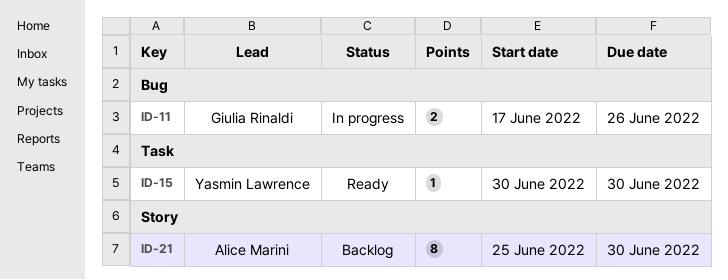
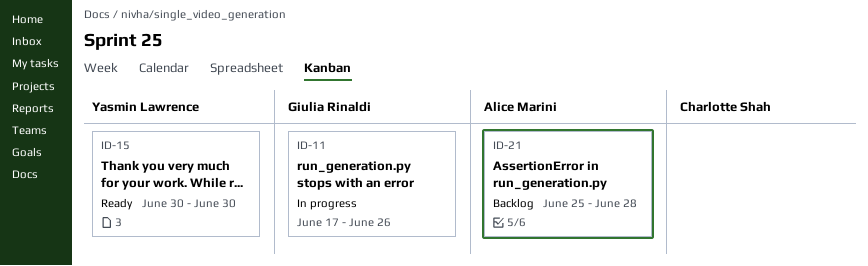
ID-21, due: Jun 30 -> Jun 28

